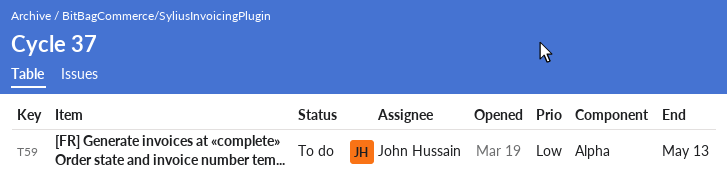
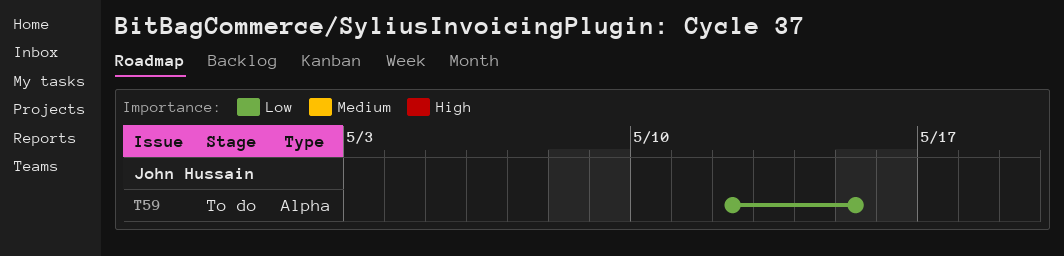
T59, due: May 13 -> May 15

